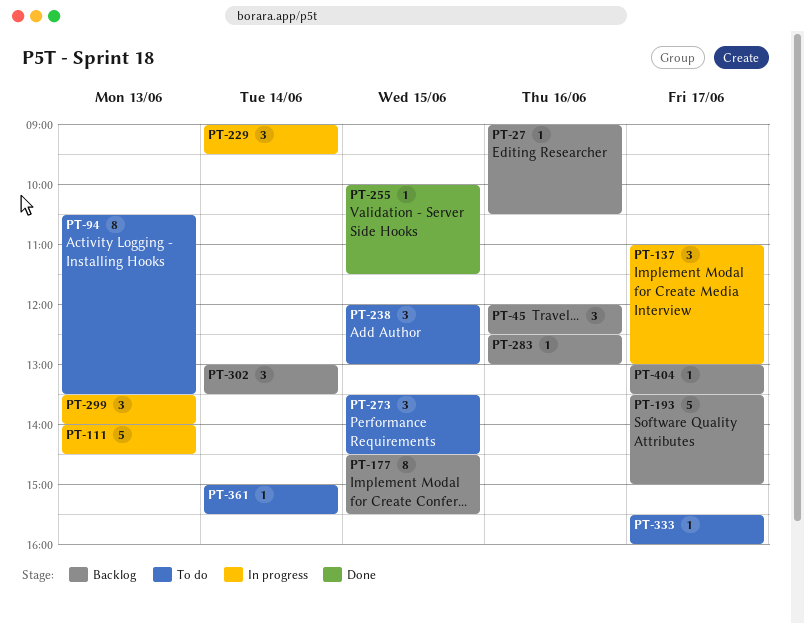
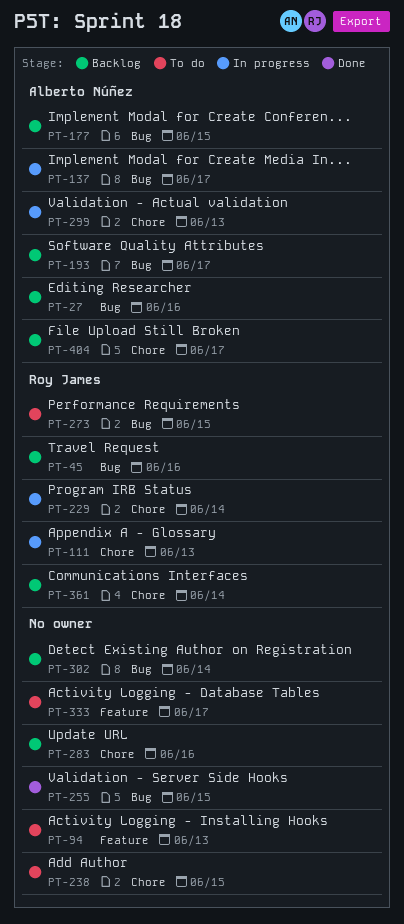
PT-361, status: To do -> Backlog

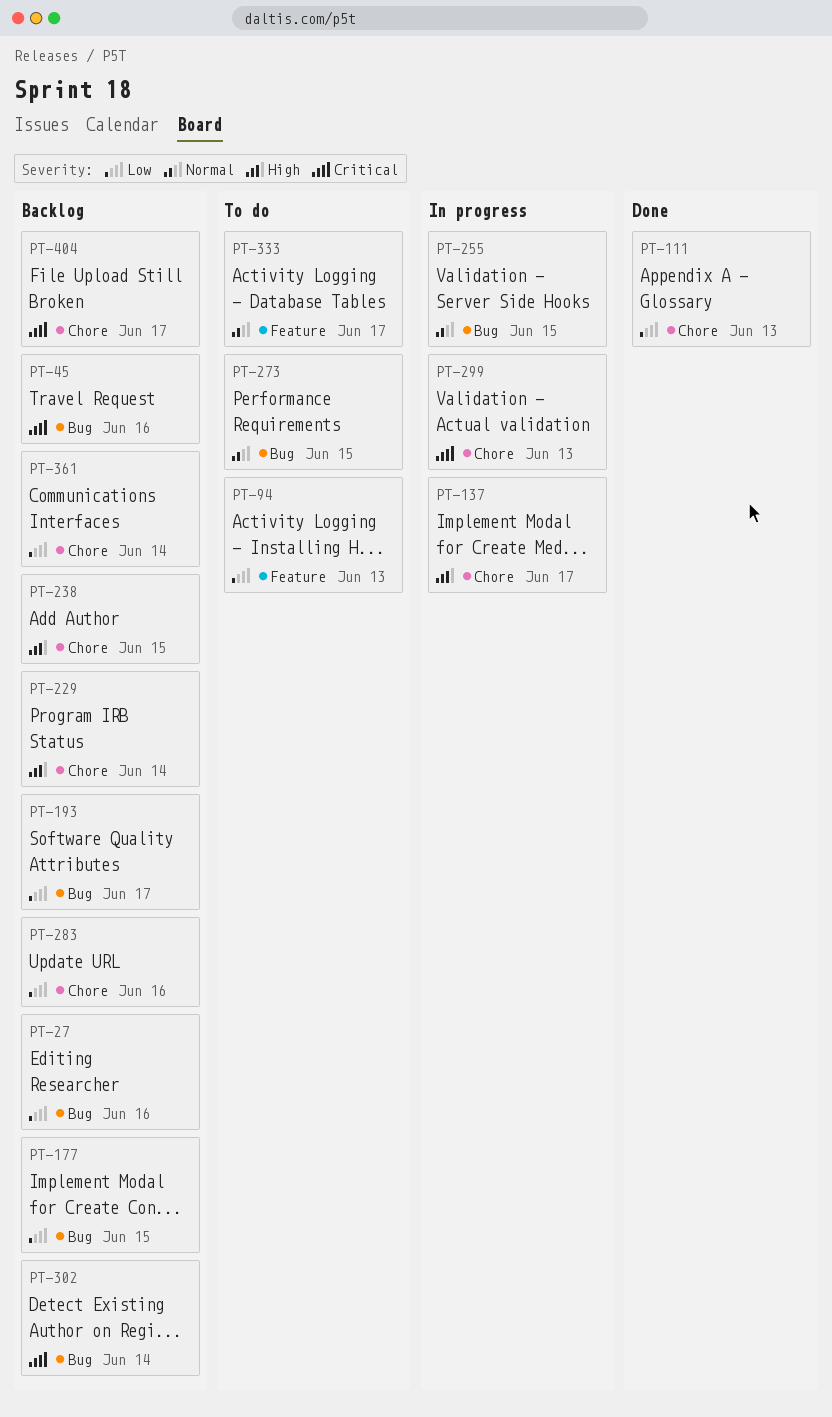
PT-111, status: In progress -> Done
PT-137, label: Bug -> Chore
PT-229, status: In progress -> Backlog
PT-238, status: To do -> Backlog
PT-255, status: Done -> In progress

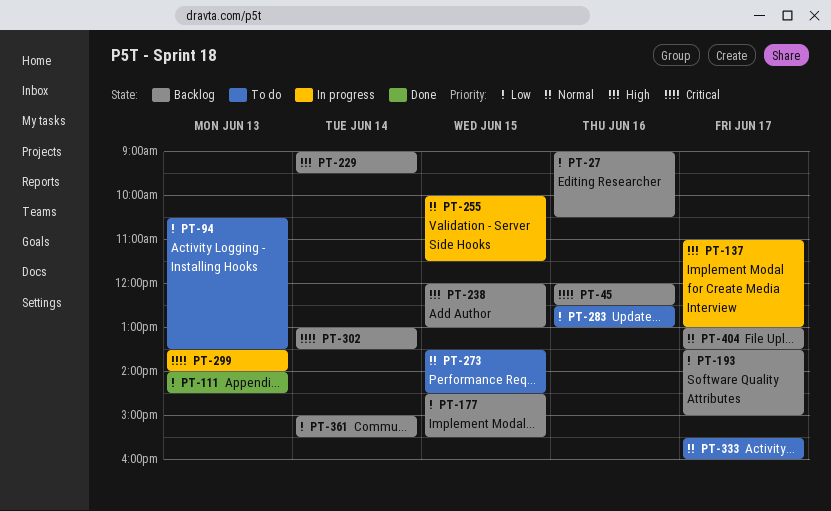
PT-283, status: Backlog -> To do
PT-404, priority: Critical -> Normal

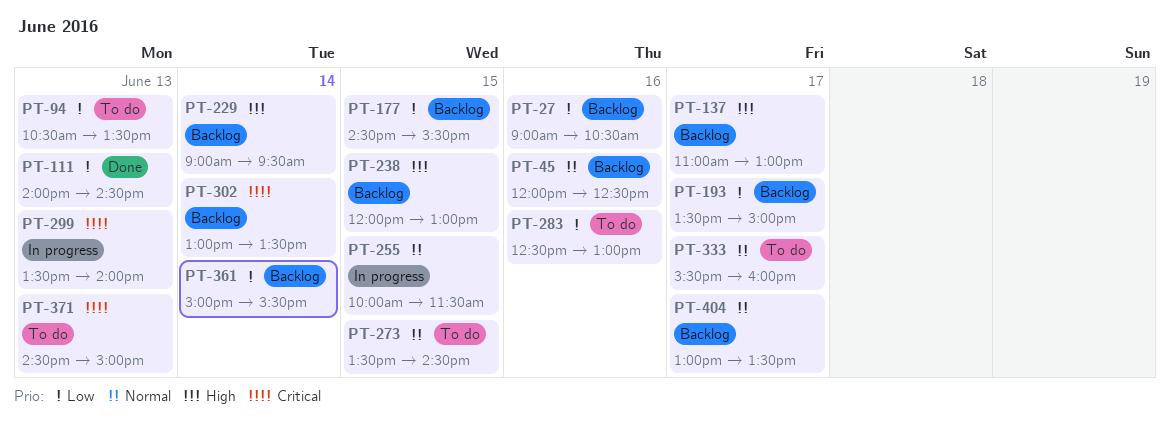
PT-45, priority: Critical -> Normal
PT-137, status: In progress -> Backlog
PT-371: none -> present

